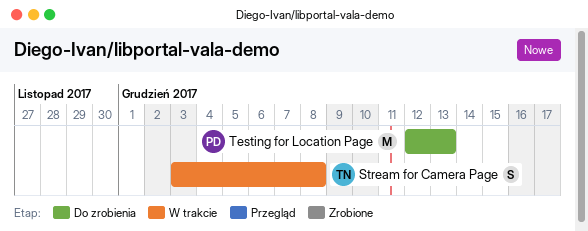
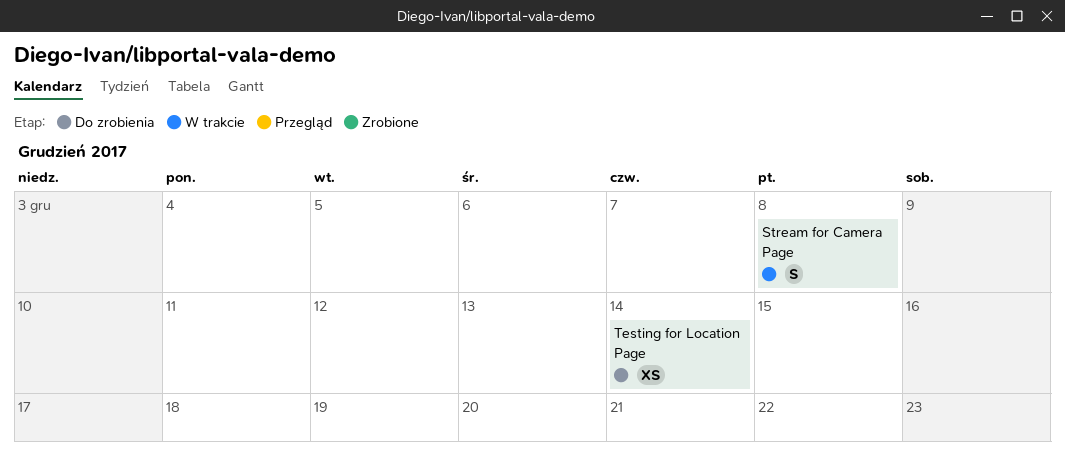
Testing for Location Page, estimate: M -> XS
Testing for Location Page, due: Dec 13 -> Dec 14

